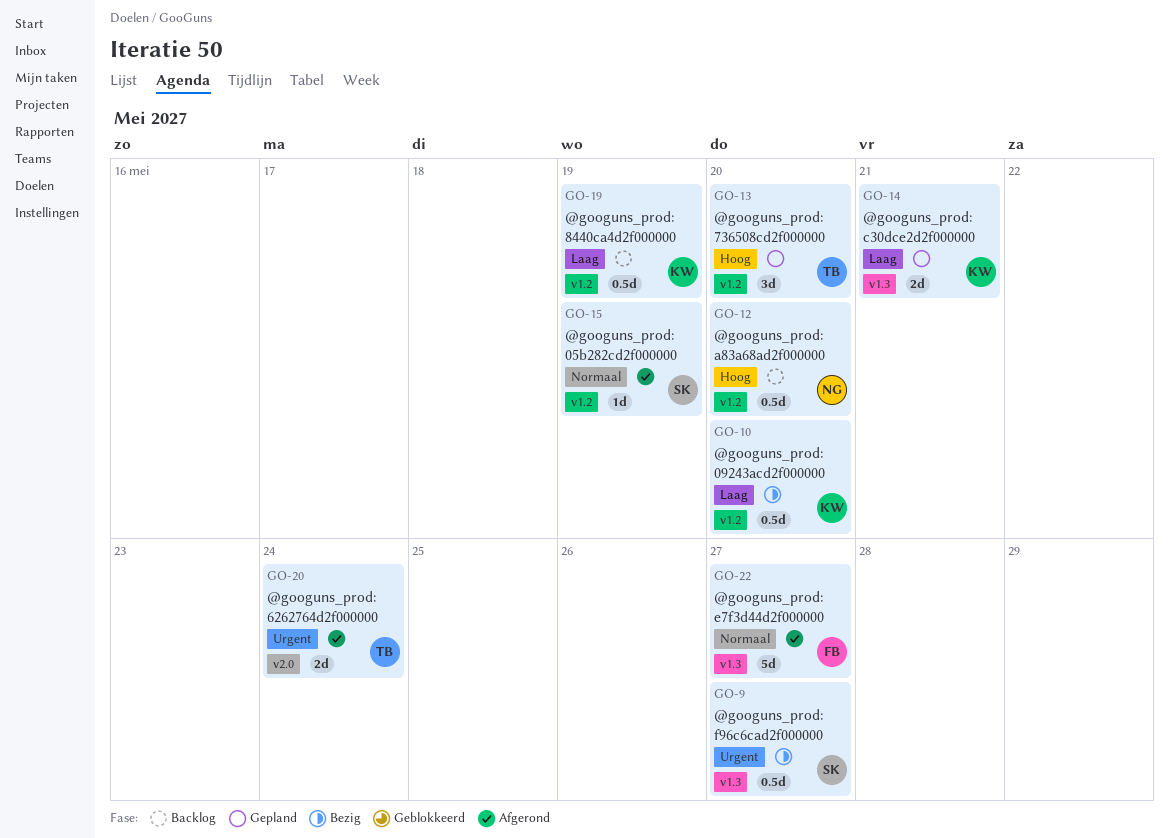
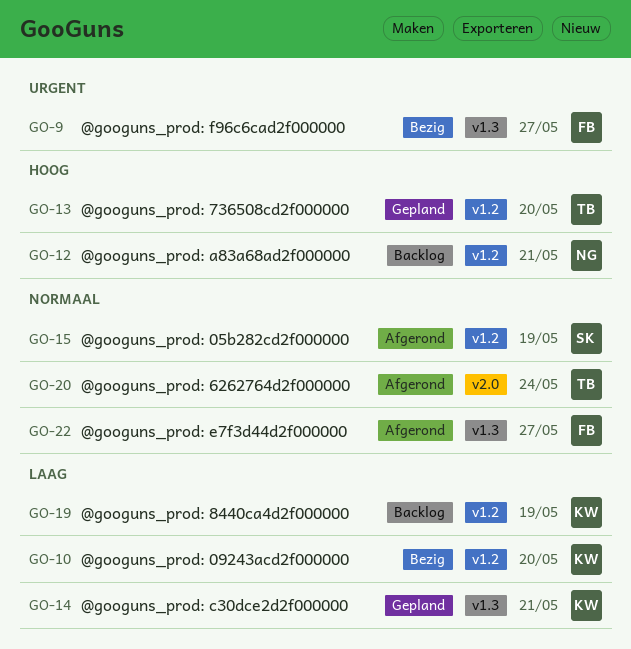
GO-9, owner: SK -> FB
GO-12, due: May 20 -> May 21
GO-20, priority: Urgent -> Normaal

